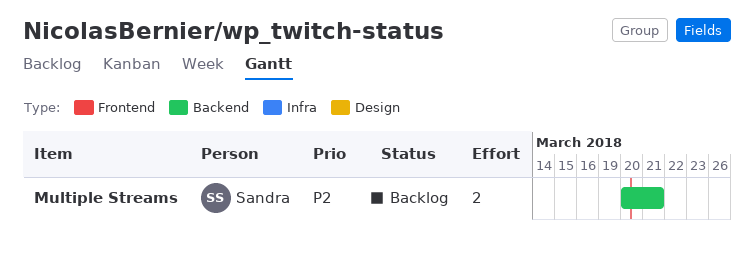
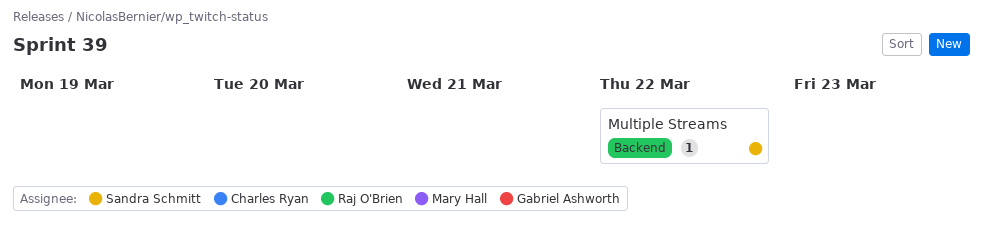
Multiple Streams, estimate: 2 -> 1
Multiple Streams, due: Mar 21 -> Mar 22

